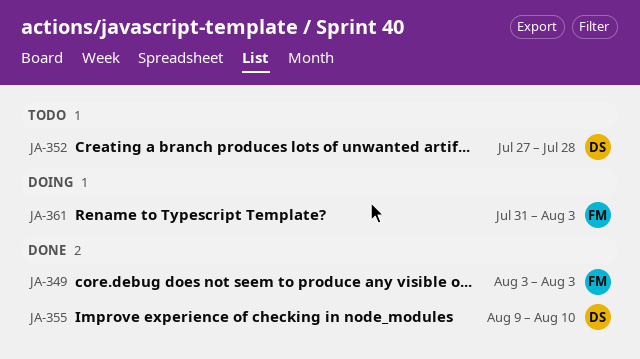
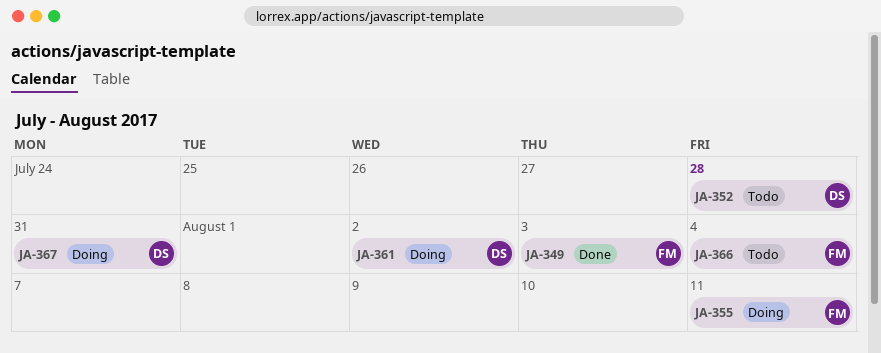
JA-355, status: Done -> Doing
JA-355, owner: DS -> FM
JA-355, due: Aug 10 -> Aug 11
JA-361, owner: FM -> DS
JA-361, due: Aug 3 -> Aug 2
JA-366: none -> present
JA-367: none -> present

